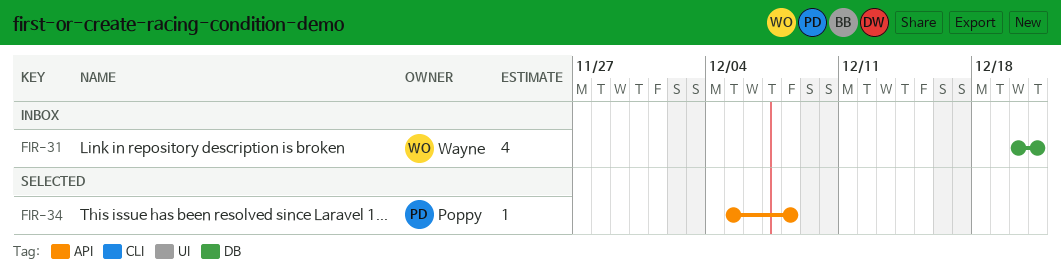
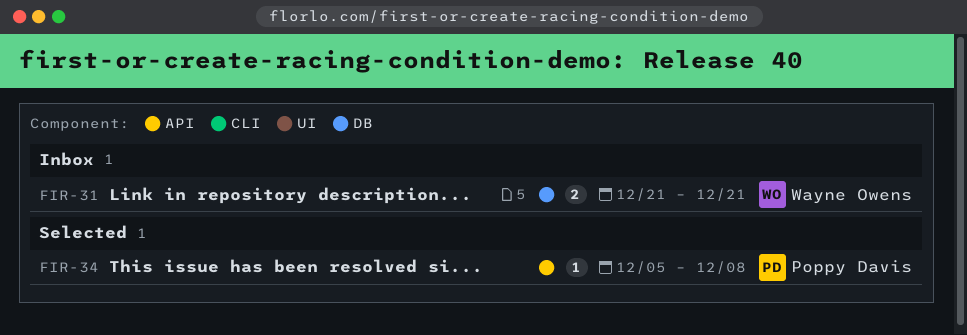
FIR-31, estimate: 4 -> 2
FIR-31, start: Dec 20 -> Dec 21

